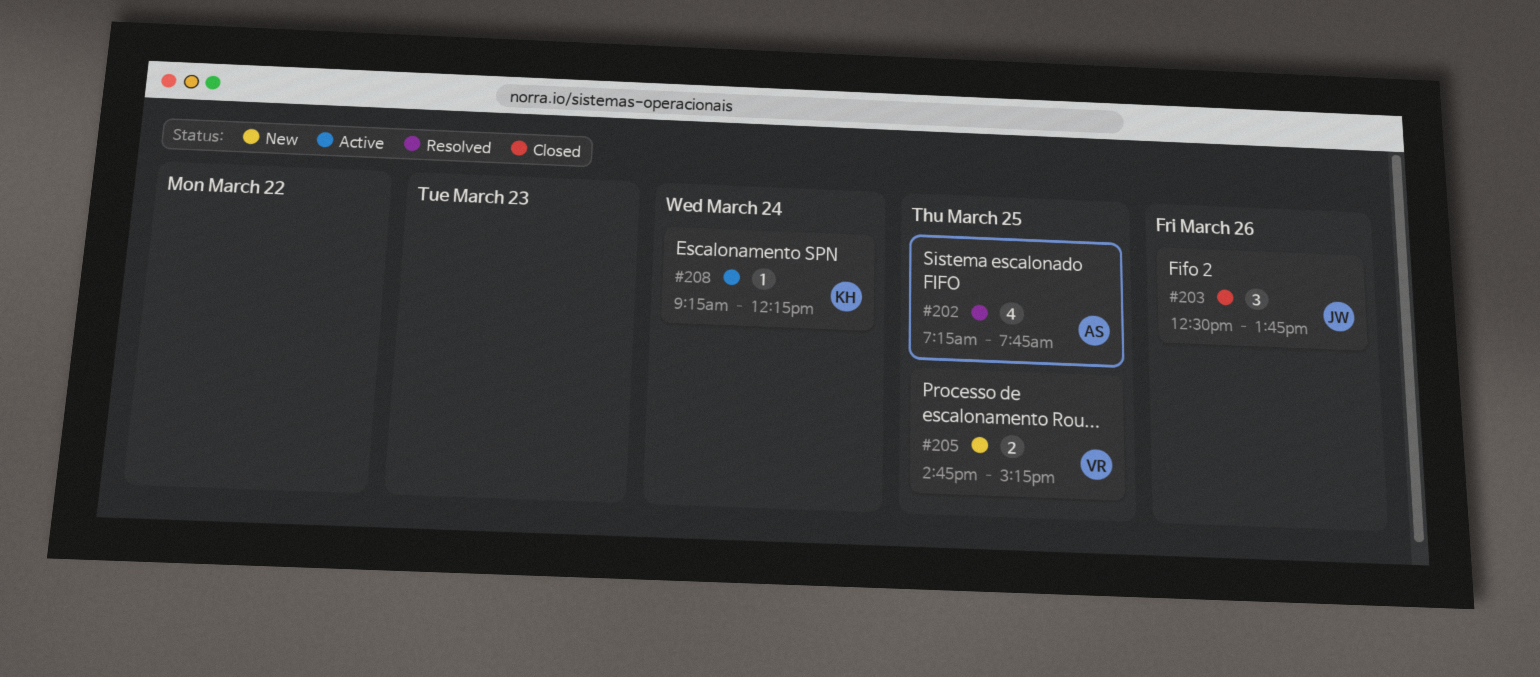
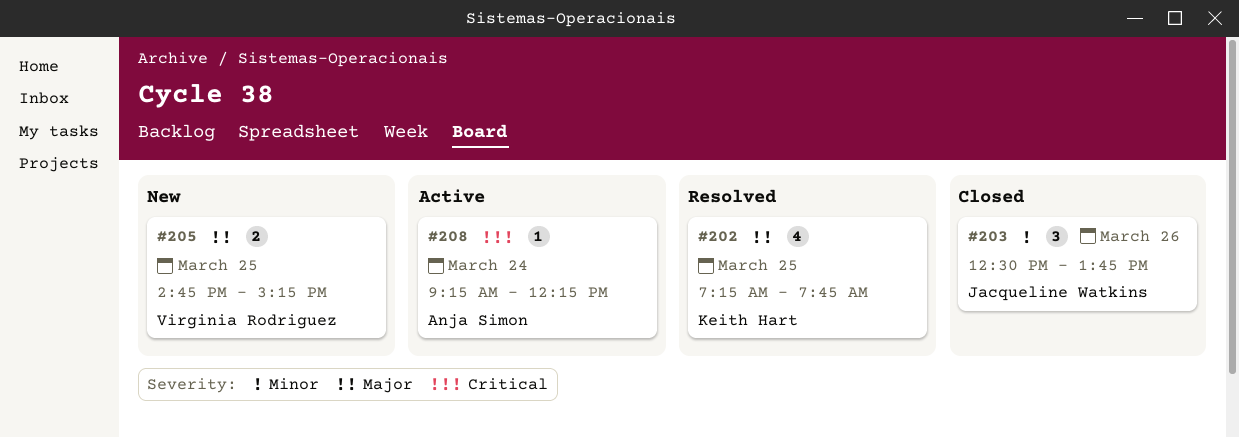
#202, owner: Anja Simon -> Keith Hart
#208, owner: Keith Hart -> Anja Simon

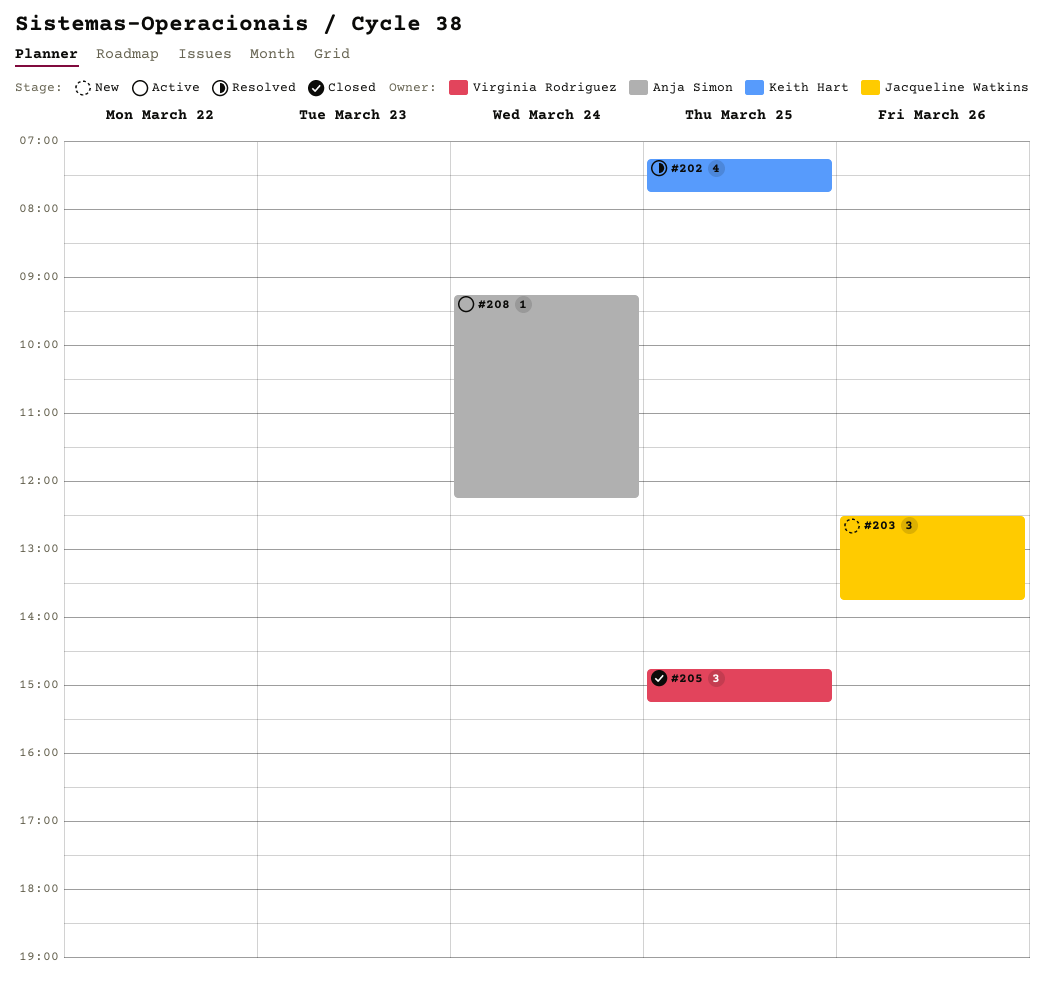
#203, status: Closed -> New
#205, status: New -> Closed
#205, estimate: 2 -> 3

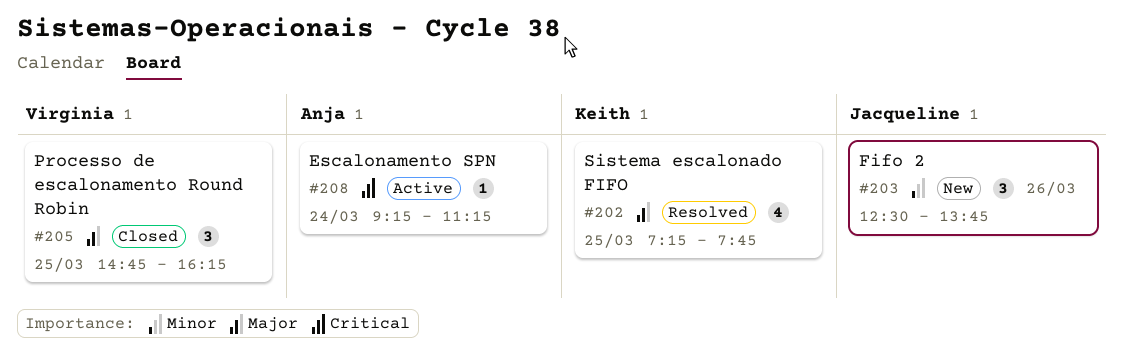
#205, ends: 15:15 -> 16:15
#208, ends: 12:15 -> 11:15

